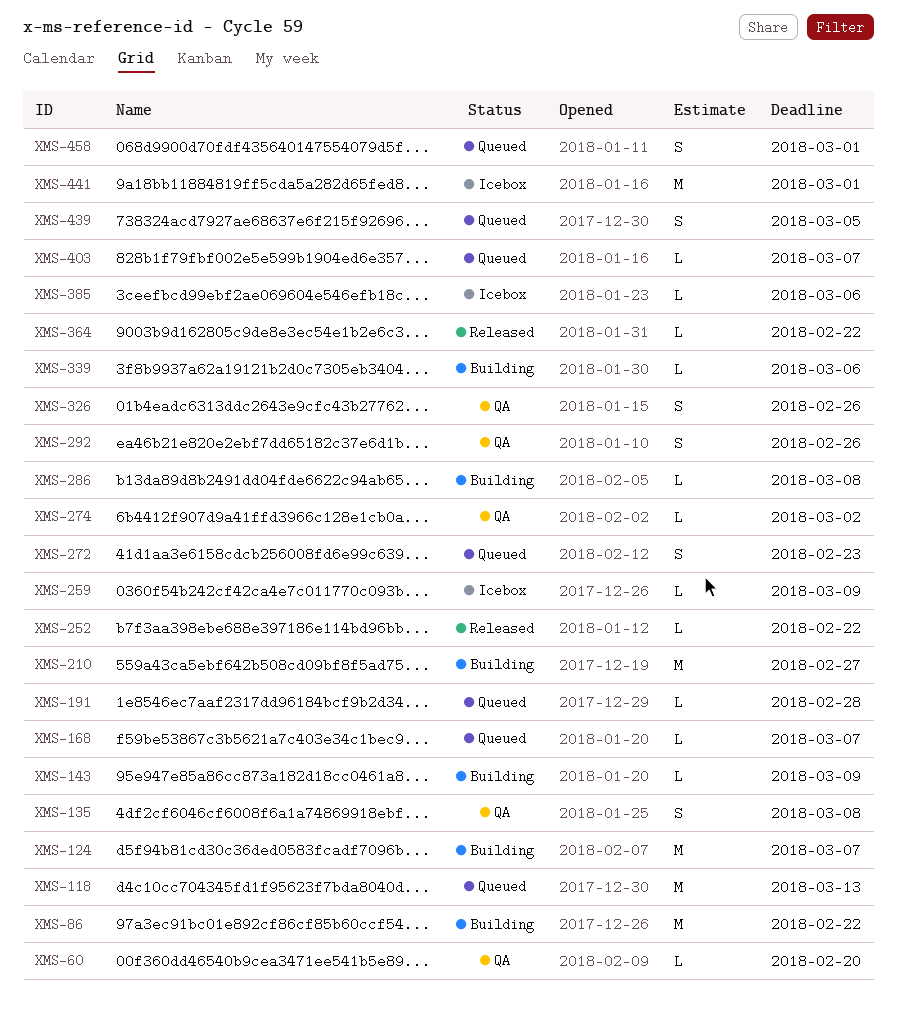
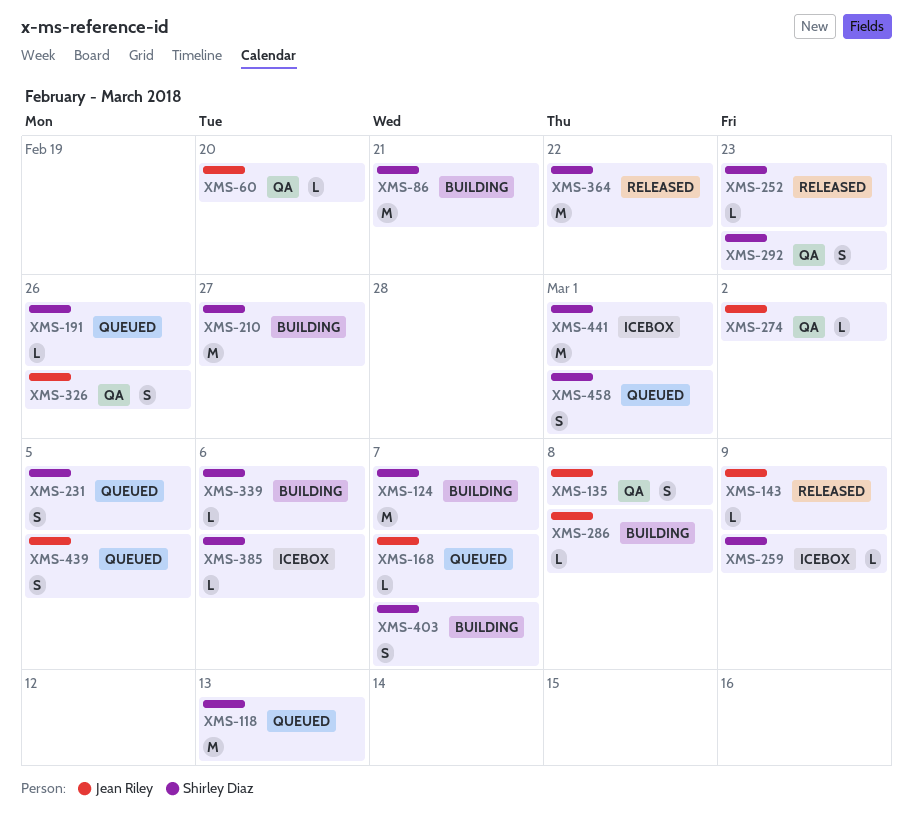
XMS-86, due: Feb 22 -> Feb 21
XMS-143, status: Building -> Released
XMS-191, due: Feb 28 -> Feb 26
XMS-231: none -> present
XMS-252, due: Feb 22 -> Feb 23
XMS-272: present -> none
XMS-292, due: Feb 26 -> Feb 23
XMS-364, estimate: L -> M
XMS-403, status: Queued -> Building
XMS-403, estimate: L -> S

